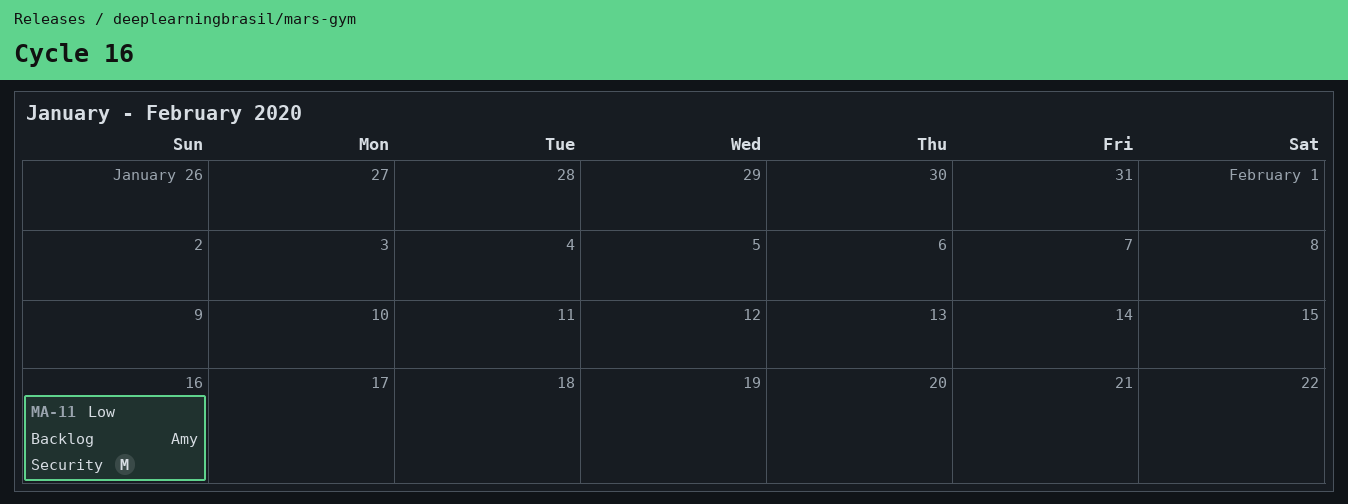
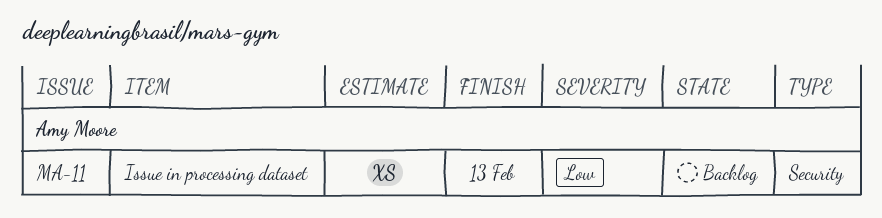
MA-11, estimate: M -> XS
MA-11, due: Feb 16 -> Feb 13

